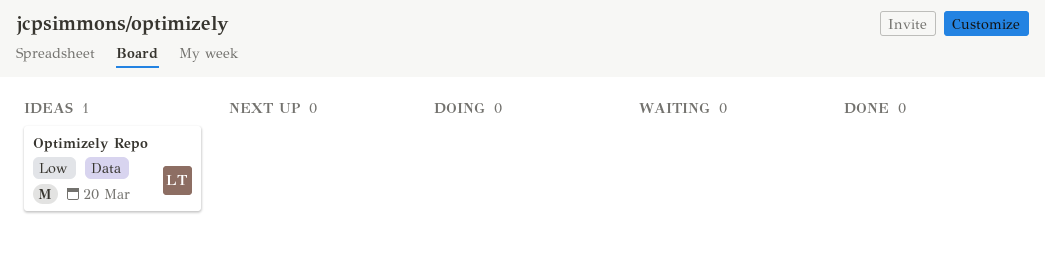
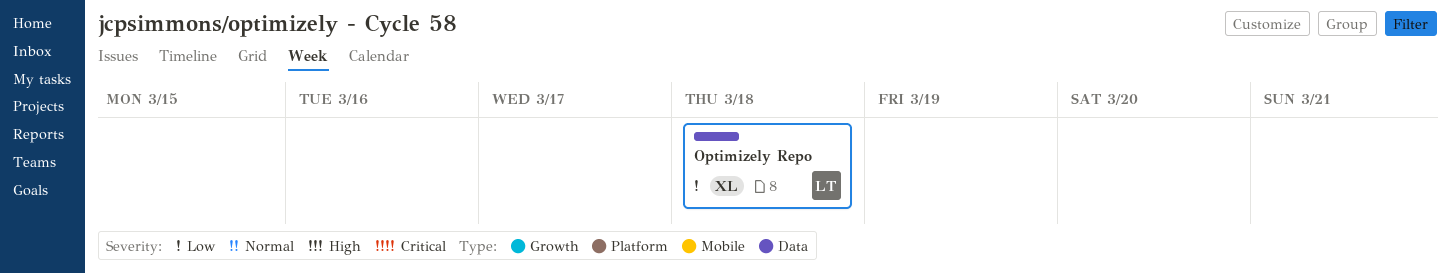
Optimizely Repo, estimate: M -> XL
Optimizely Repo, due: Mar 20 -> Mar 18

